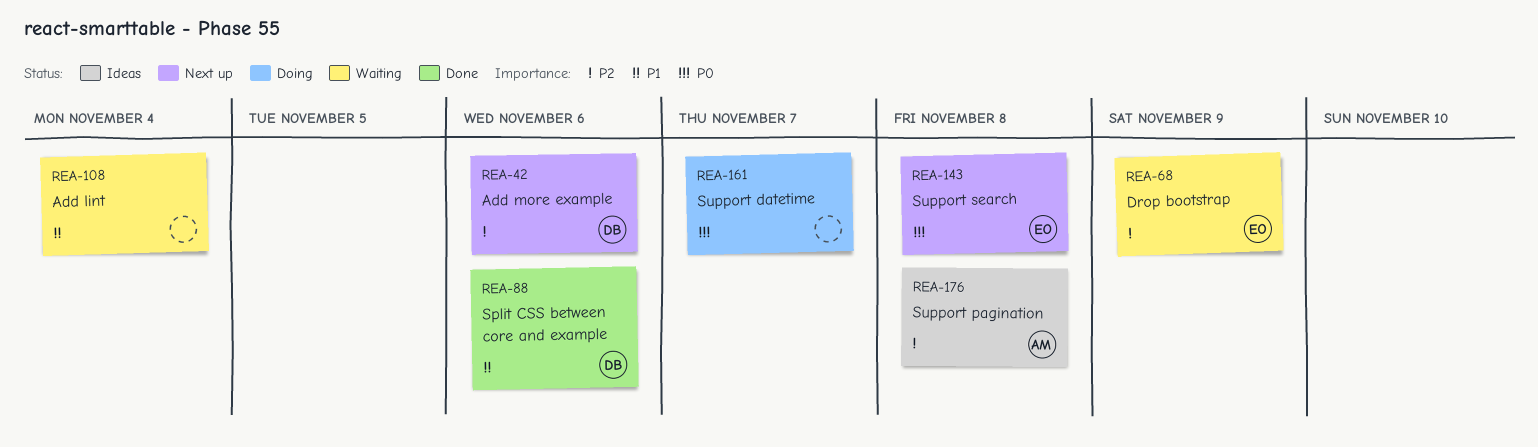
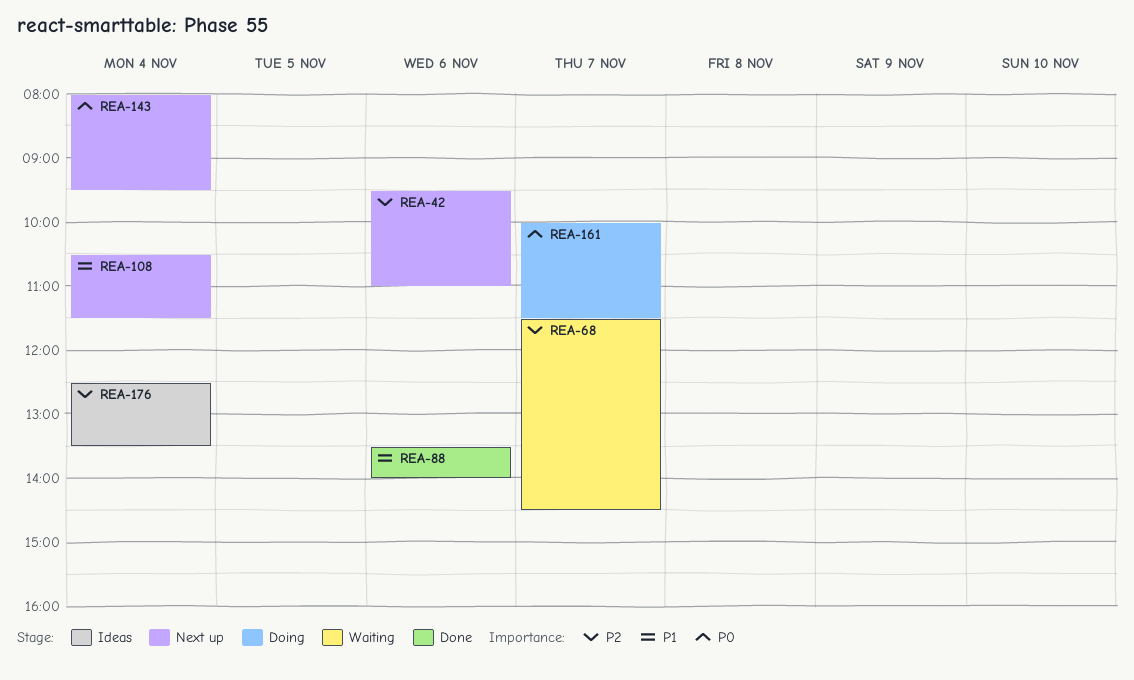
REA-68, day: Nov 9 -> Nov 7
REA-108, status: Waiting -> Next up
REA-143, day: Nov 8 -> Nov 4
REA-176, day: Nov 8 -> Nov 4

